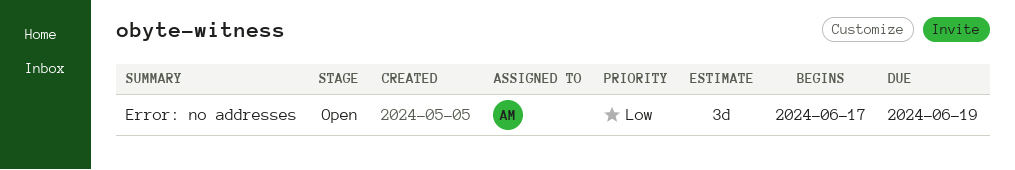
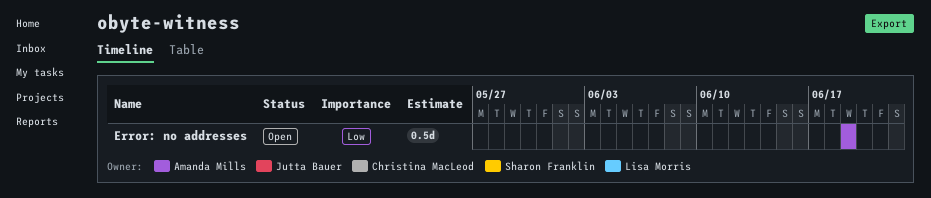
Error: no addresses, estimate: 3d -> 0.5d
Error: no addresses, start: Jun 17 -> Jun 19

